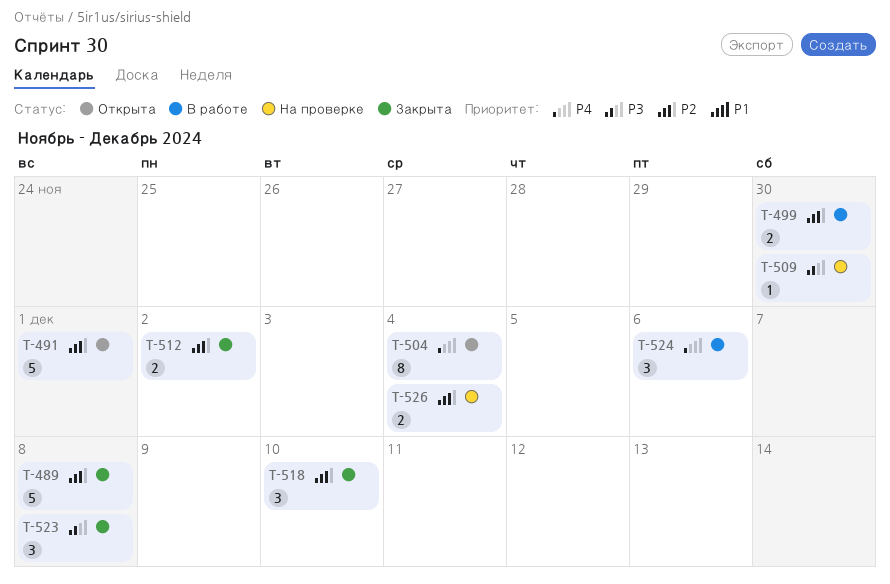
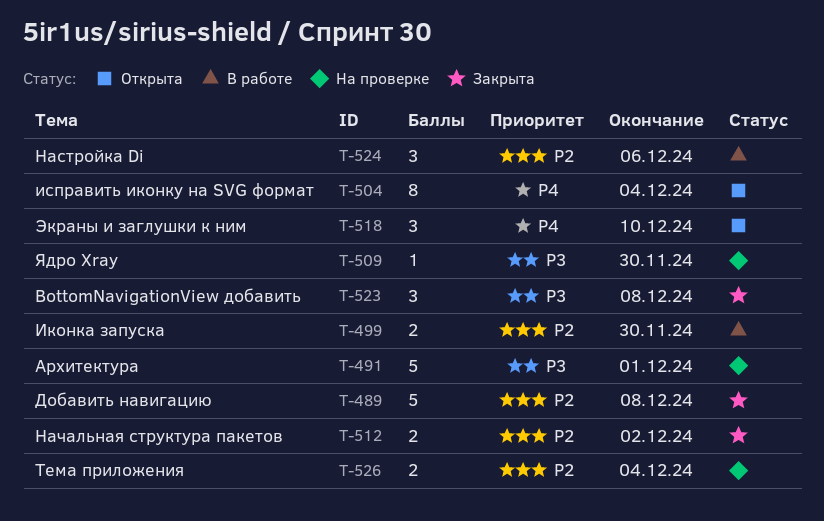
T-491, status: Открыта -> На проверке
T-491, priority: P2 -> P3
T-518, status: Закрыта -> Открыта
T-518, priority: P2 -> P4
T-524, priority: P4 -> P2

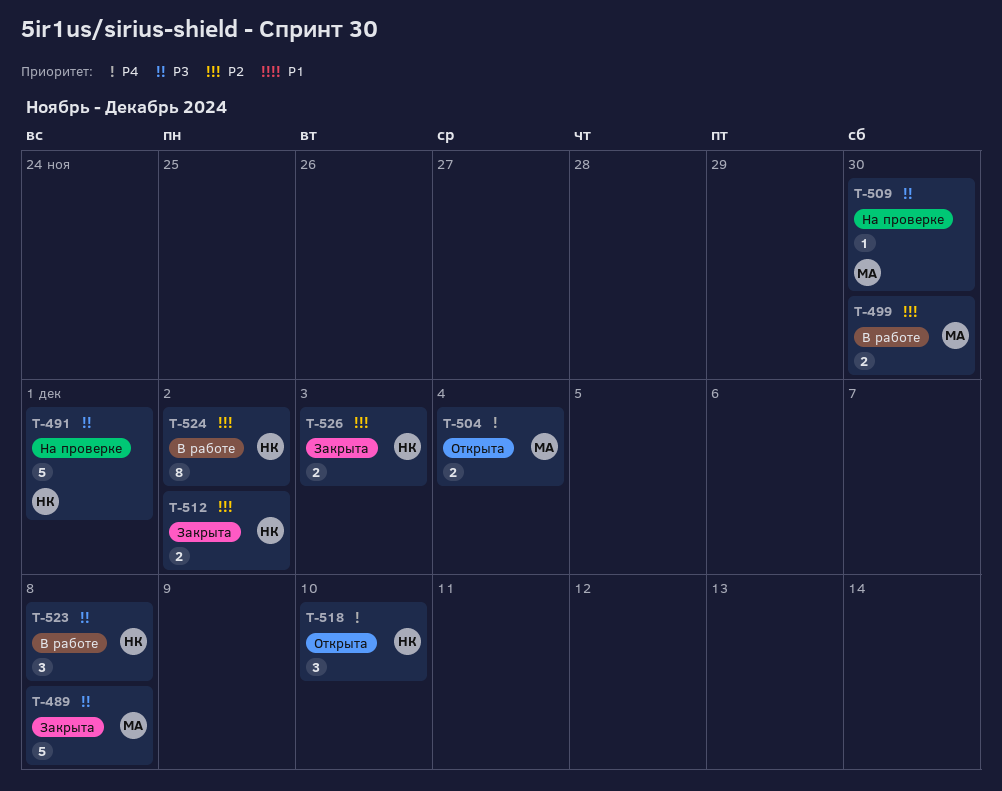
T-489, priority: P2 -> P3
T-504, estimate: 8 -> 2
T-523, status: Закрыта -> В работе
T-524, estimate: 3 -> 8
T-524, due: Dec 6 -> Dec 2
T-526, status: На проверке -> Закрыта
T-526, due: Dec 4 -> Dec 3

